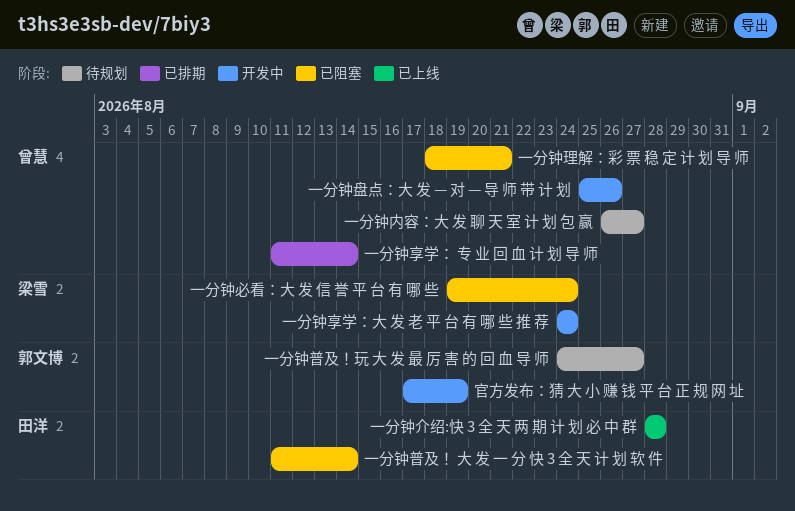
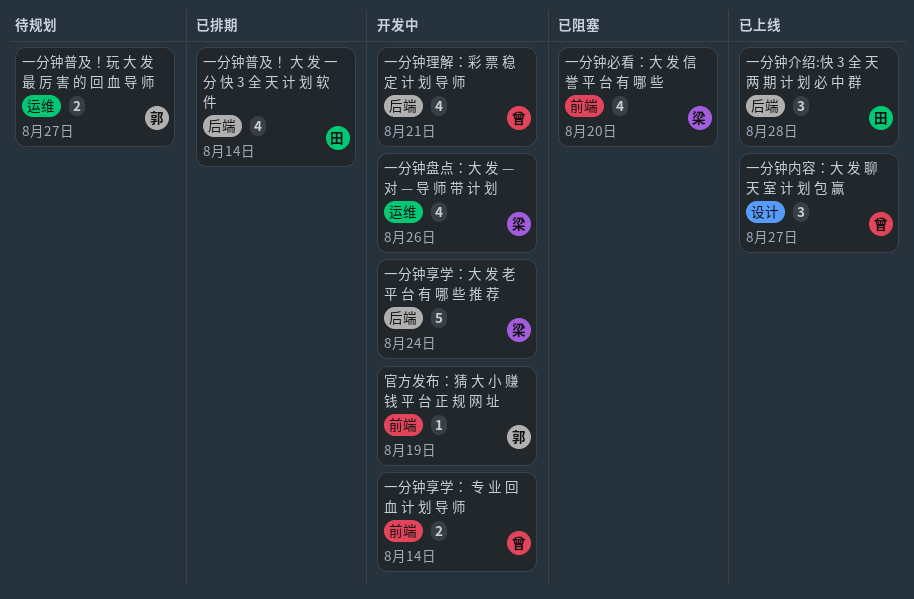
一分钟享学： 专 业 回 血 计 划 导 师, status: 已排期 -> 开发中
一分钟内容：大 发 聊 天 室 计 划 包 赢, status: 待规划 -> 已上线
一分钟必看：大 发 信 誉 平 台 有 哪 些, due: Aug 24 -> Aug 20
一分钟普及！ 大 发 一 分 快 3 全 天 计 划 软 件, status: 已阻塞 -> 已排期
一分钟理解：彩 票 稳 定 计 划 导 师, status: 已阻塞 -> 开发中
一分钟盘点：大 发 — 对 — 导 师 带 计 划, owner: 曾慧 -> 梁雪

